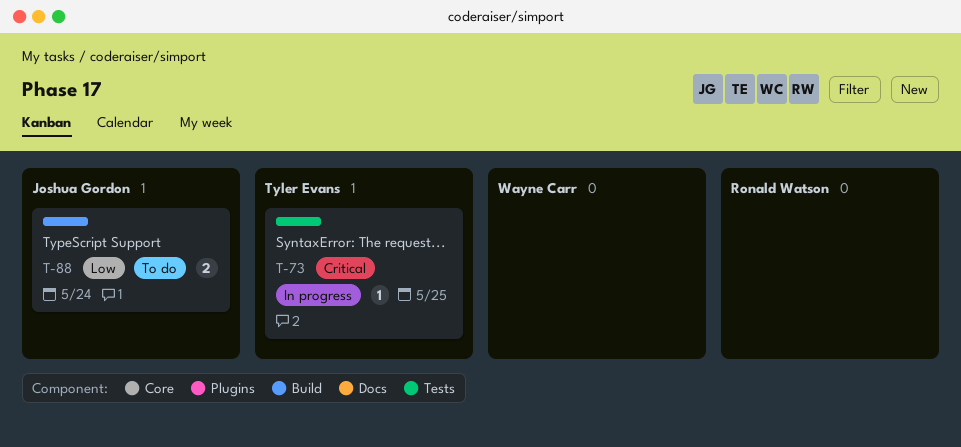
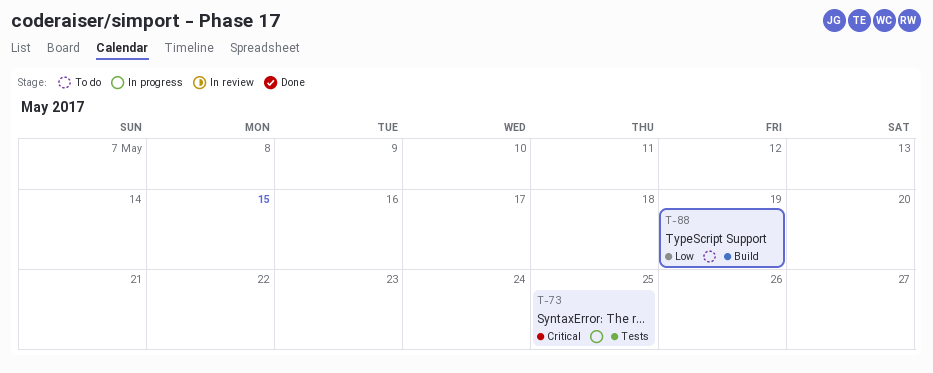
T-88, due: May 24 -> May 19

